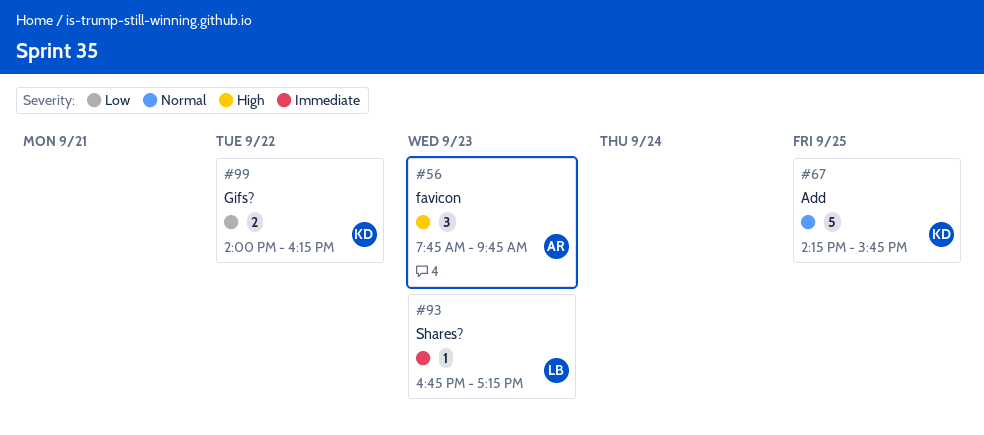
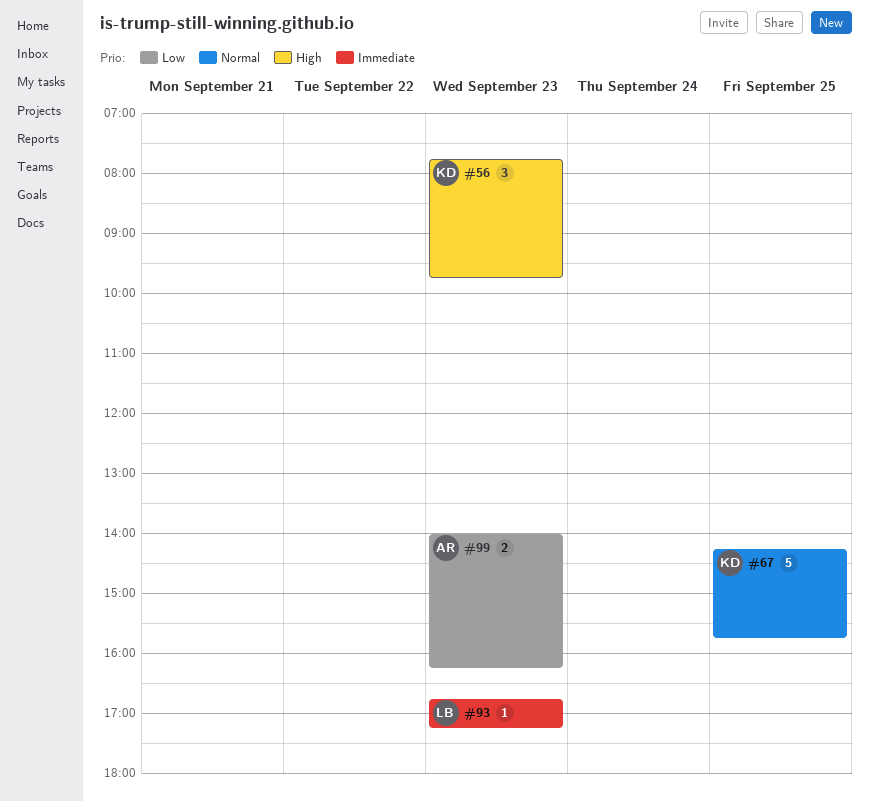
#56, owner: AR -> KD
#99, owner: KD -> AR
#99, day: Sep 22 -> Sep 23

